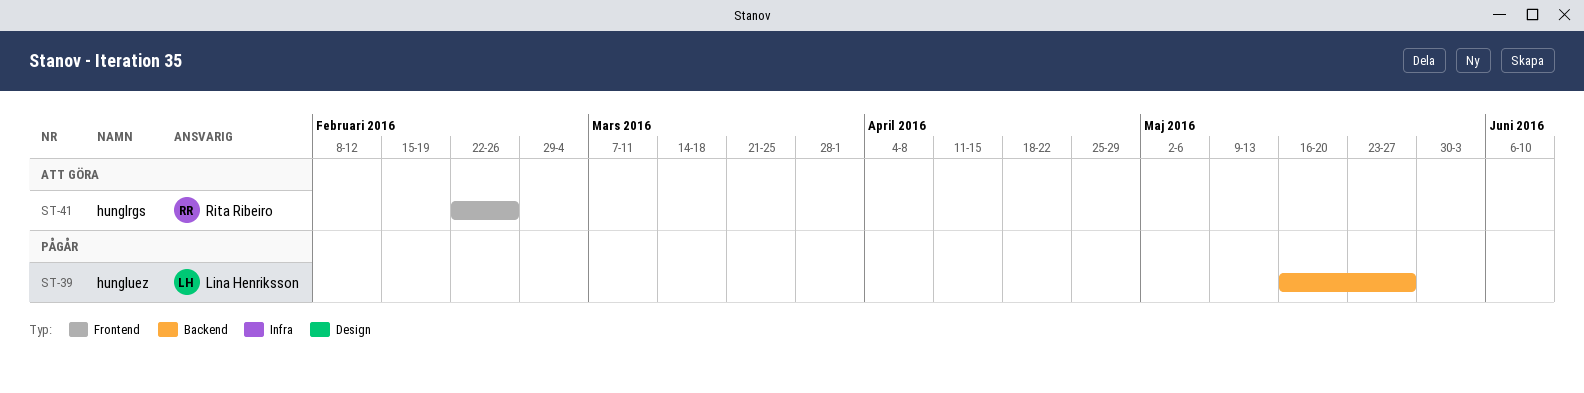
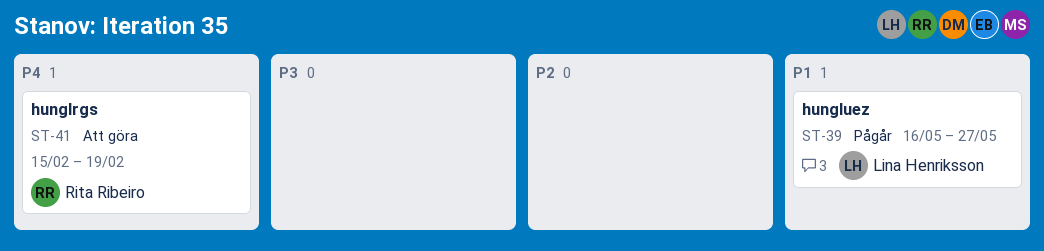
ST-41, start: Feb 22 -> Feb 15
ST-41, due: Feb 26 -> Feb 19

